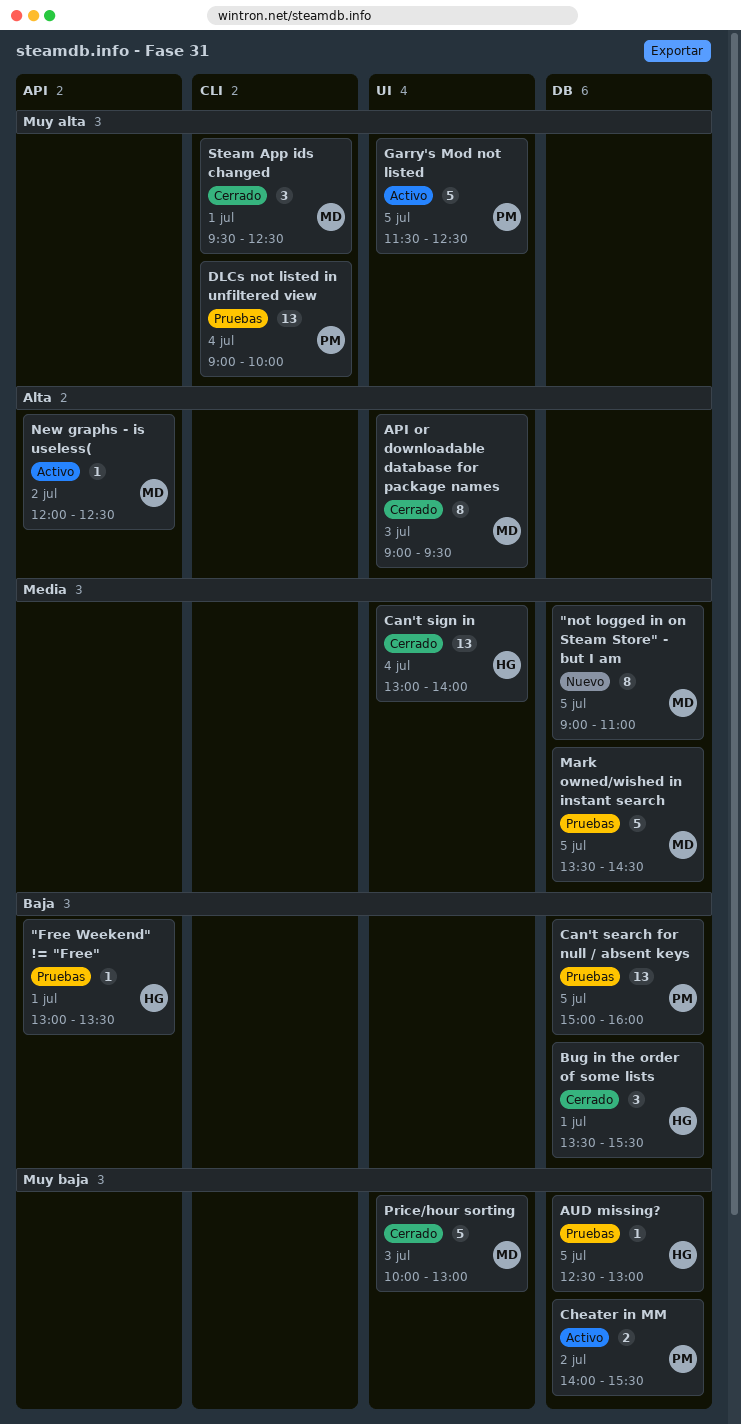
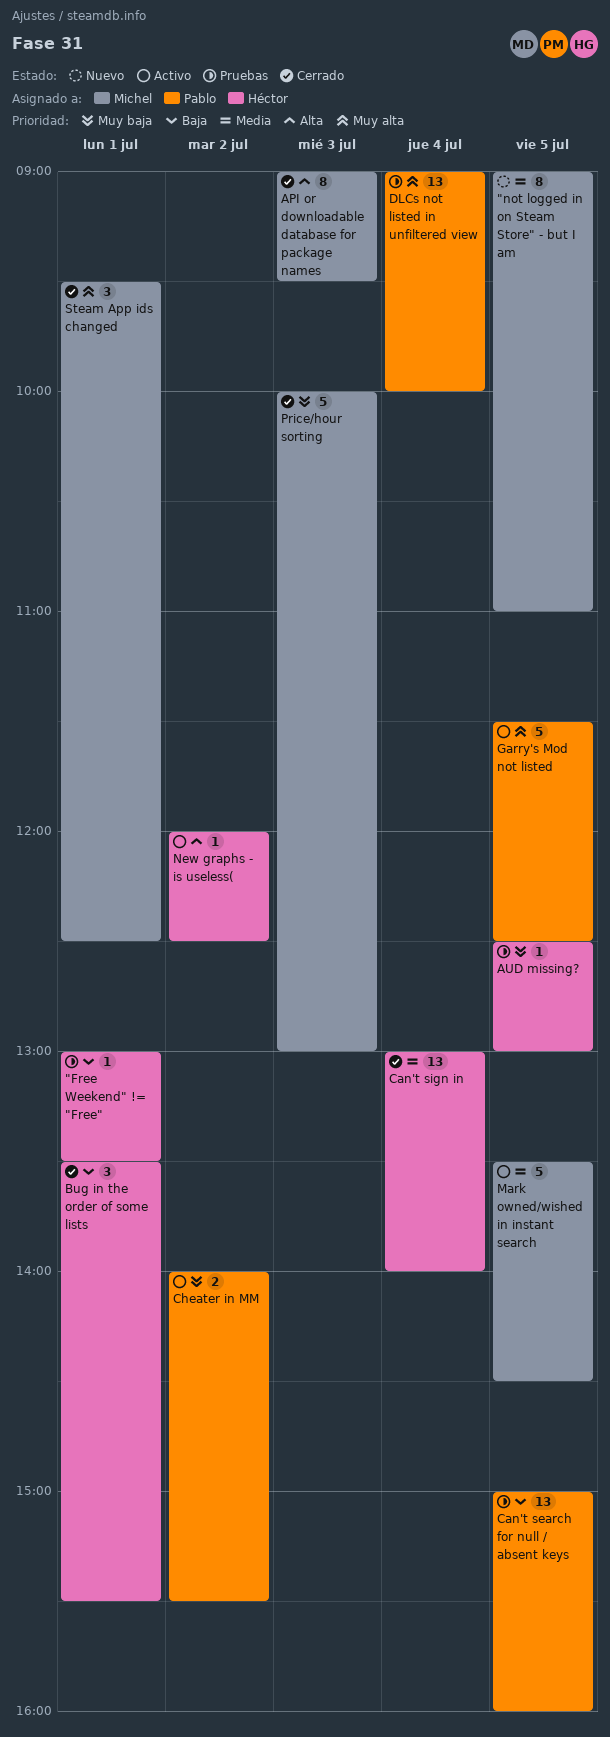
Mark owned/wished in instant search, status: Pruebas -> Activo
New graphs - is useless(, owner: Michel -> Héctor

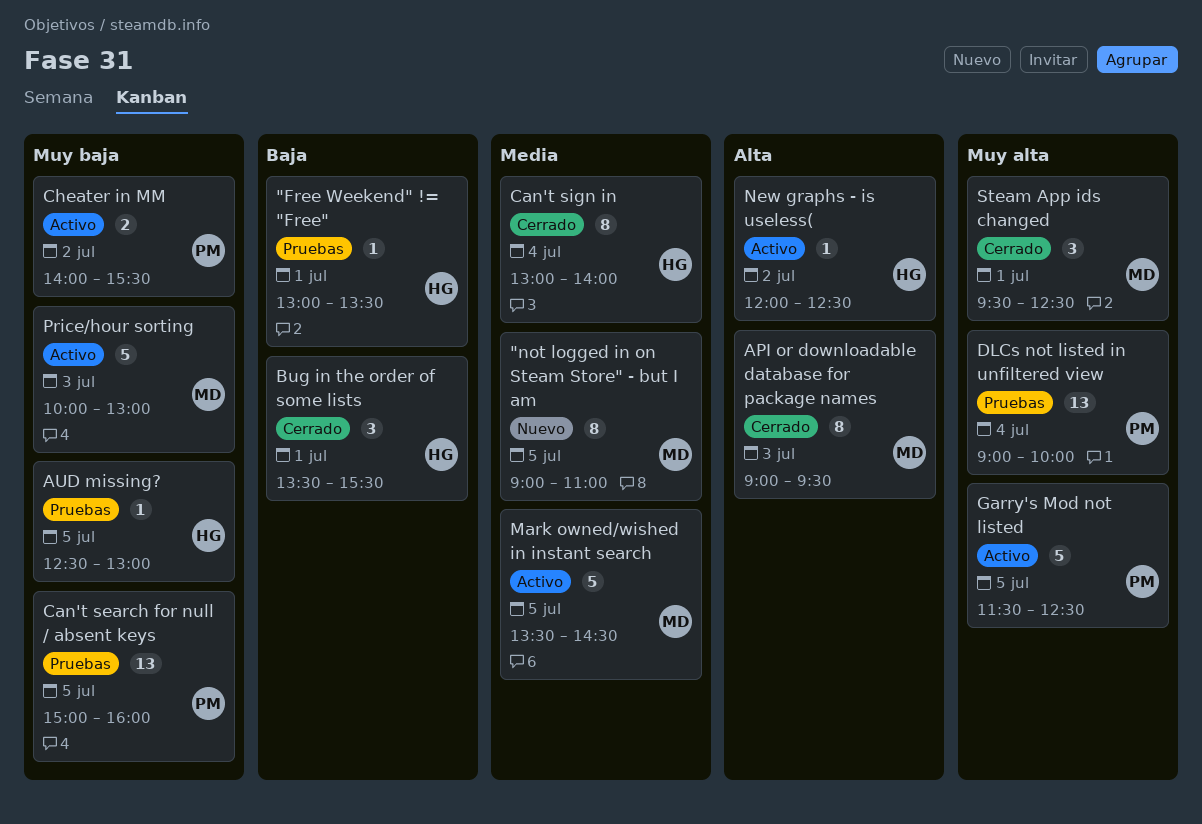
Can't search for null / absent keys, priority: Baja -> Muy baja
Can't sign in, estimate: 13 -> 8
Price/hour sorting, status: Cerrado -> Activo

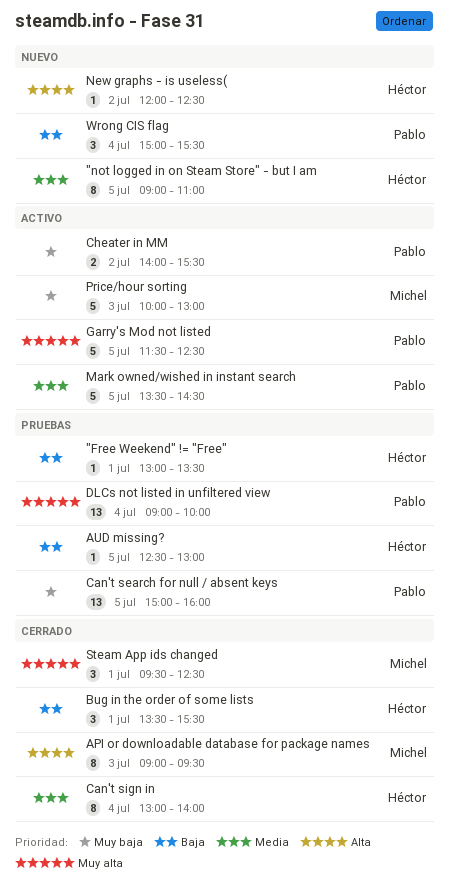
"not logged in on Steam Store" - but I am, owner: Michel -> Héctor
AUD missing?, priority: Muy baja -> Baja
Mark owned/wished in instant search, owner: Michel -> Pablo
New graphs - is useless(, status: Activo -> Nuevo
Wrong CIS flag: none -> present

